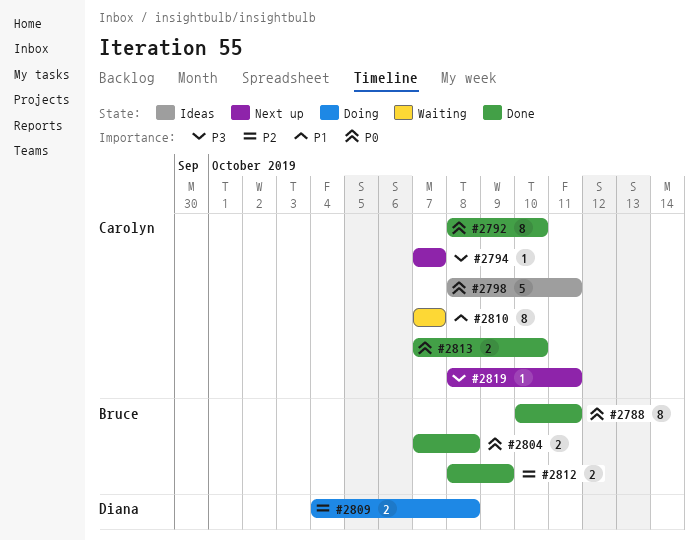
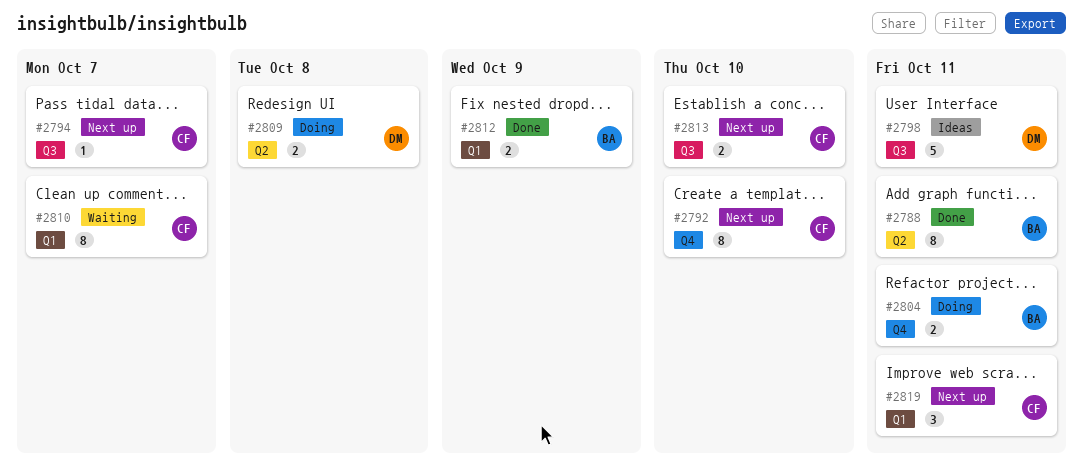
#2792, status: Done -> Next up
#2798, owner: Carolyn -> Diana
#2804, status: Done -> Doing
#2804, due: Oct 8 -> Oct 11
#2813, status: Done -> Next up
#2819, estimate: 1 -> 3

